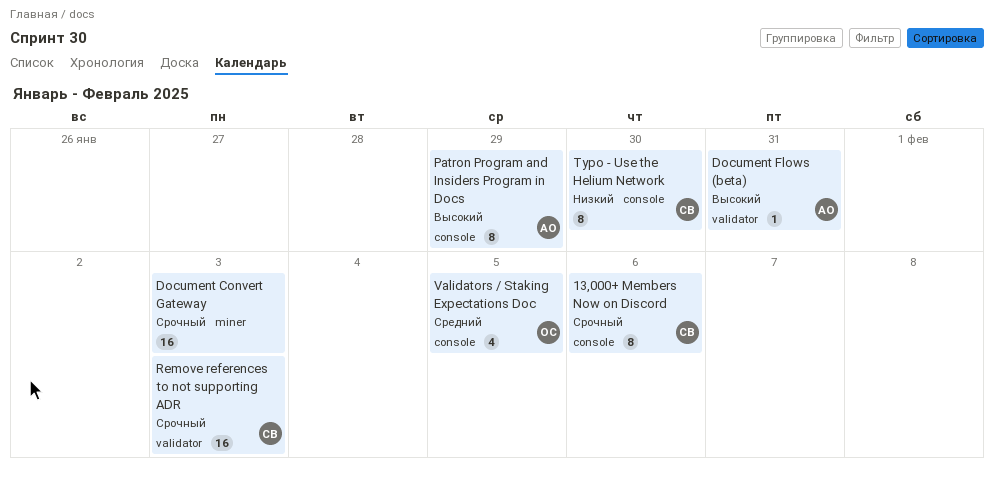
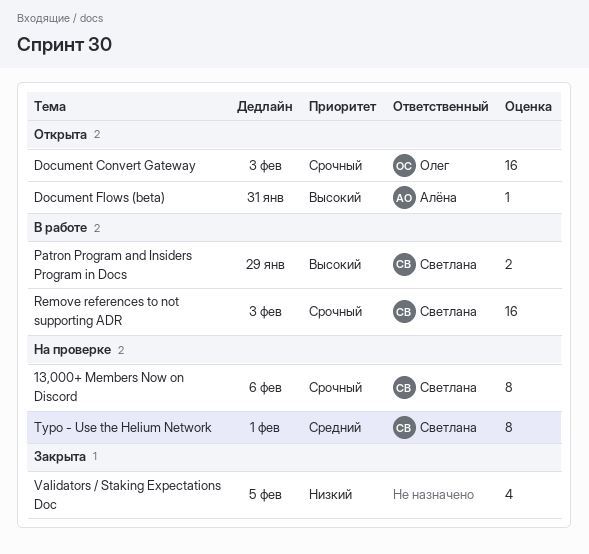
Document Convert Gateway, owner: none -> Олег
Patron Program and Insiders Program in Docs, owner: Алёна -> Светлана
Patron Program and Insiders Program in Docs, estimate: 8 -> 2
Typo - Use the Helium Network, priority: Низкий -> Средний
Typo - Use the Helium Network, due: Jan 30 -> Feb 1
Validators / Staking Expectations Doc, owner: Олег -> none
Validators / Staking Expectations Doc, priority: Средний -> Низкий

